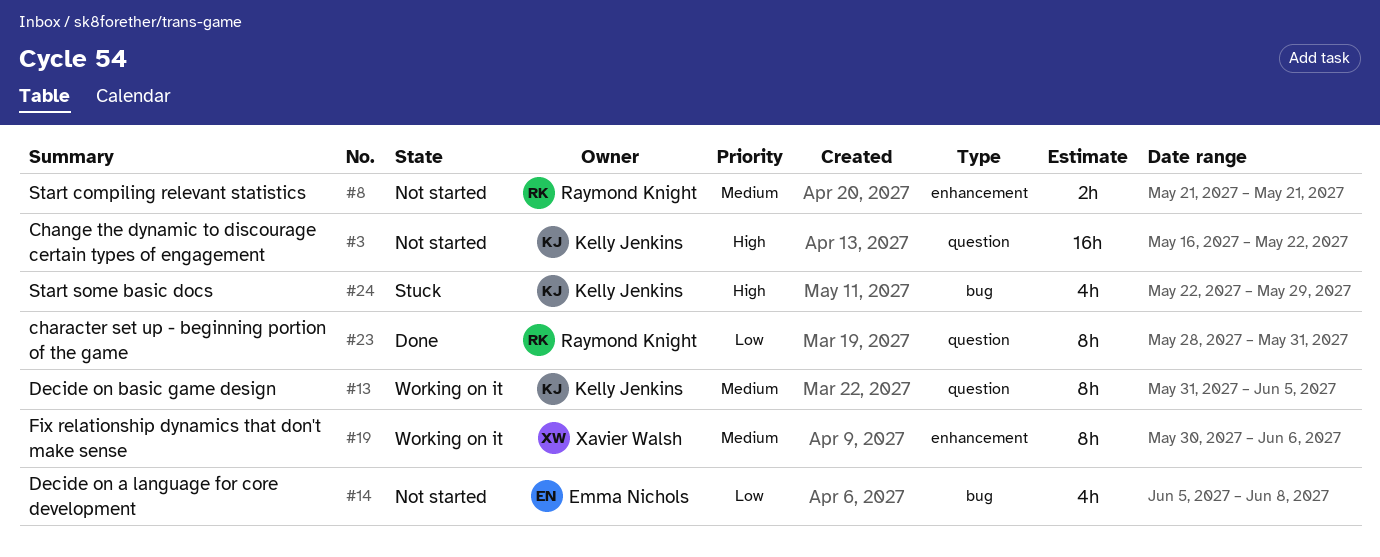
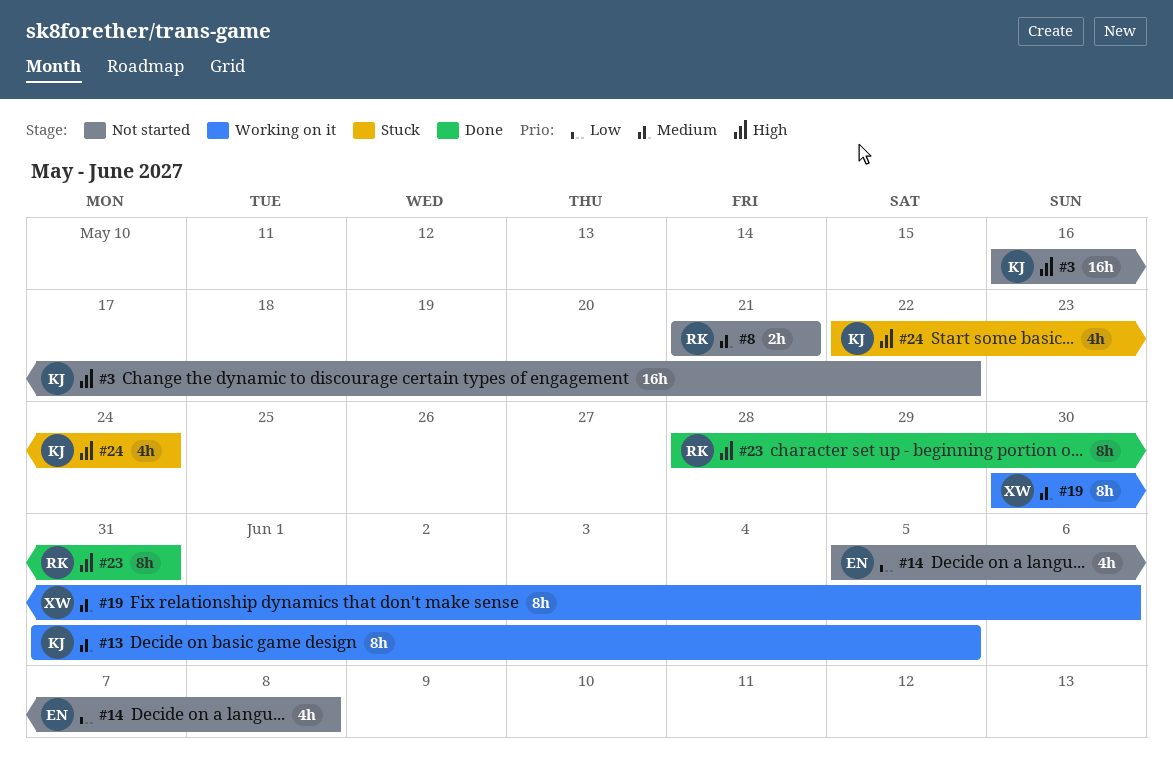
#23, priority: Low -> High
#24, due: May 29 -> May 24

